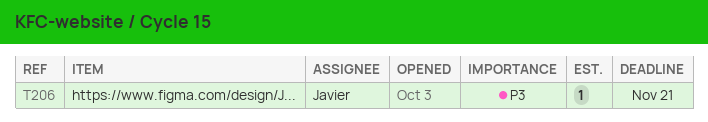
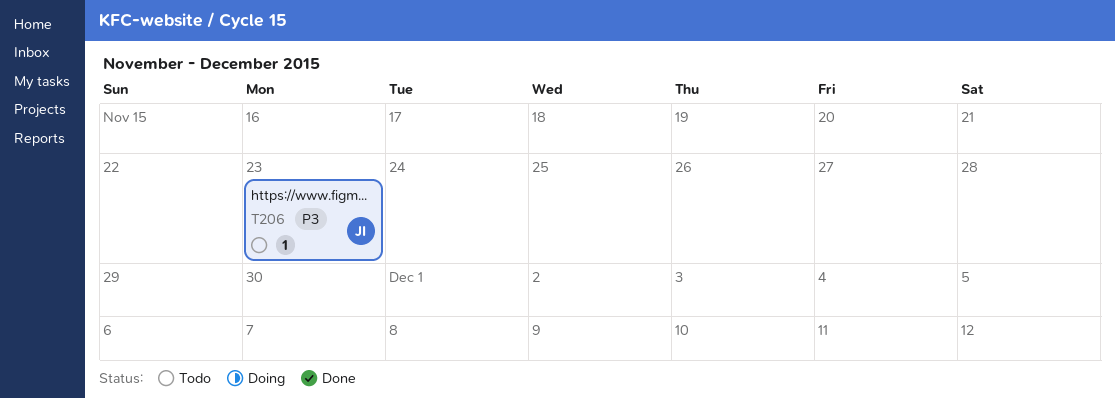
T206, due: Nov 21 -> Nov 23

